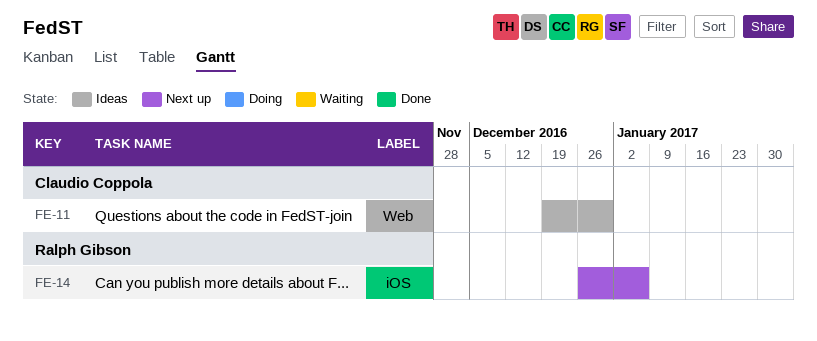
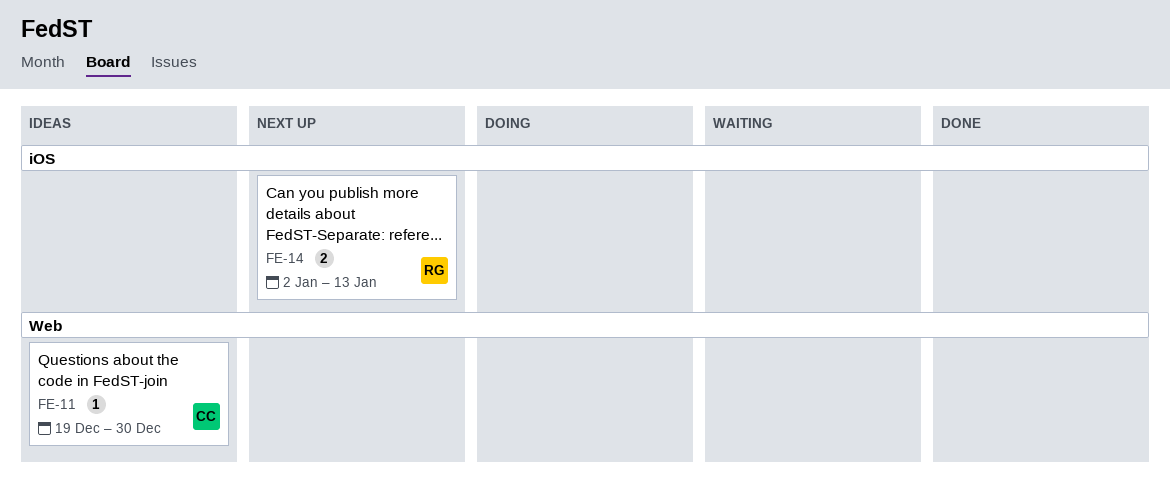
FE-14, start: Dec 26 -> Jan 2
FE-14, due: Jan 6 -> Jan 13

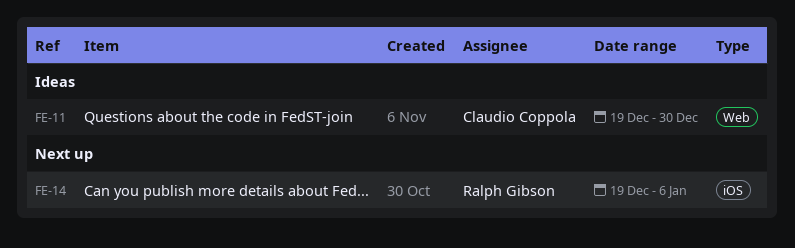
FE-14, start: Jan 2 -> Dec 19
FE-14, due: Jan 13 -> Jan 6

